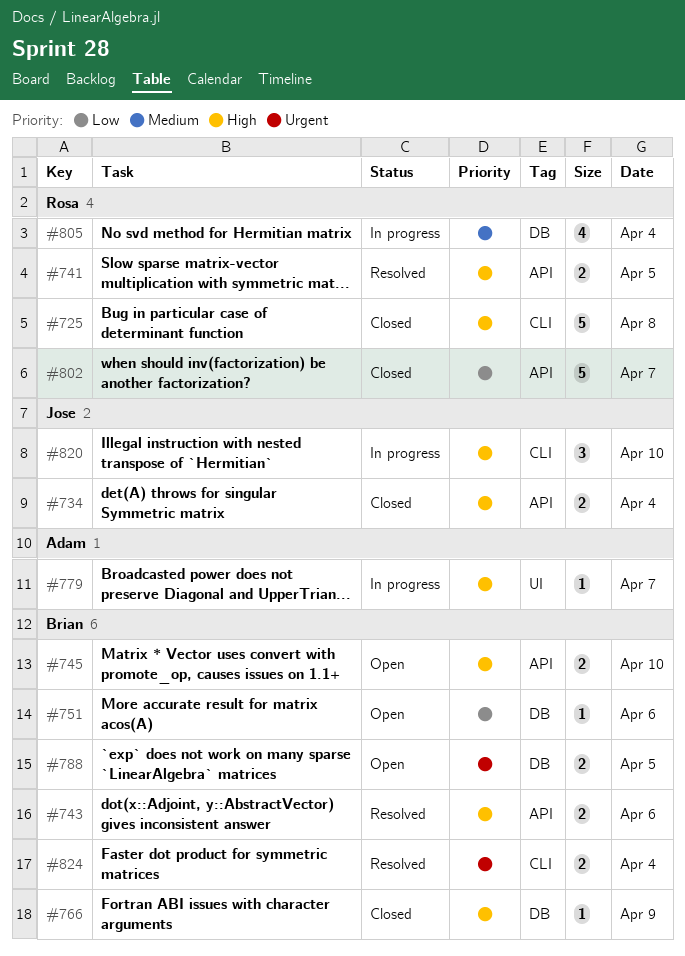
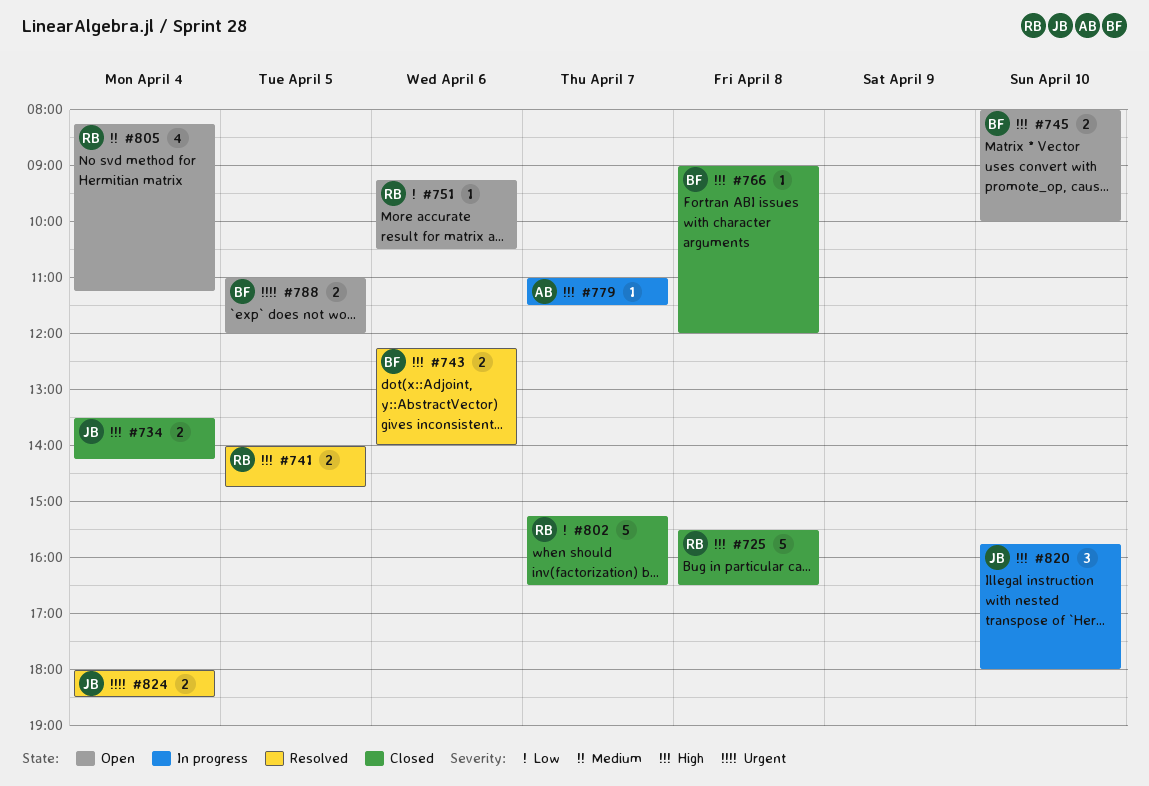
#751, owner: Brian -> Rosa
#766, day: Apr 9 -> Apr 8
#805, status: In progress -> Open
#824, owner: Brian -> Jose

